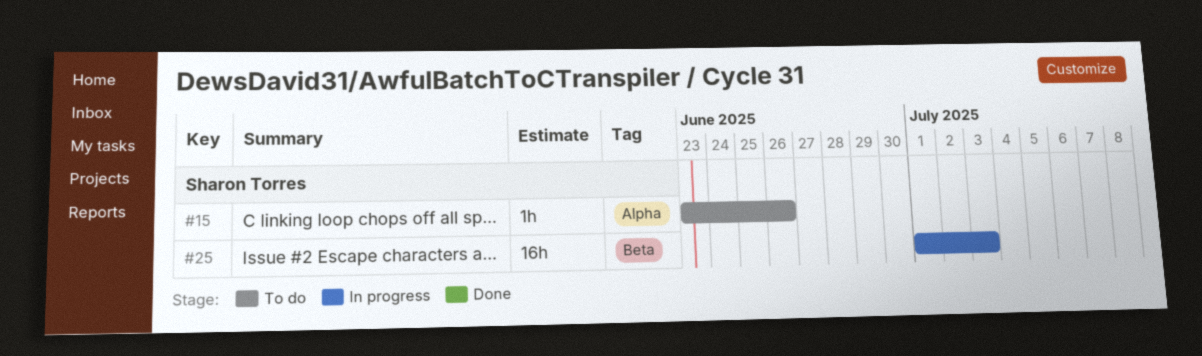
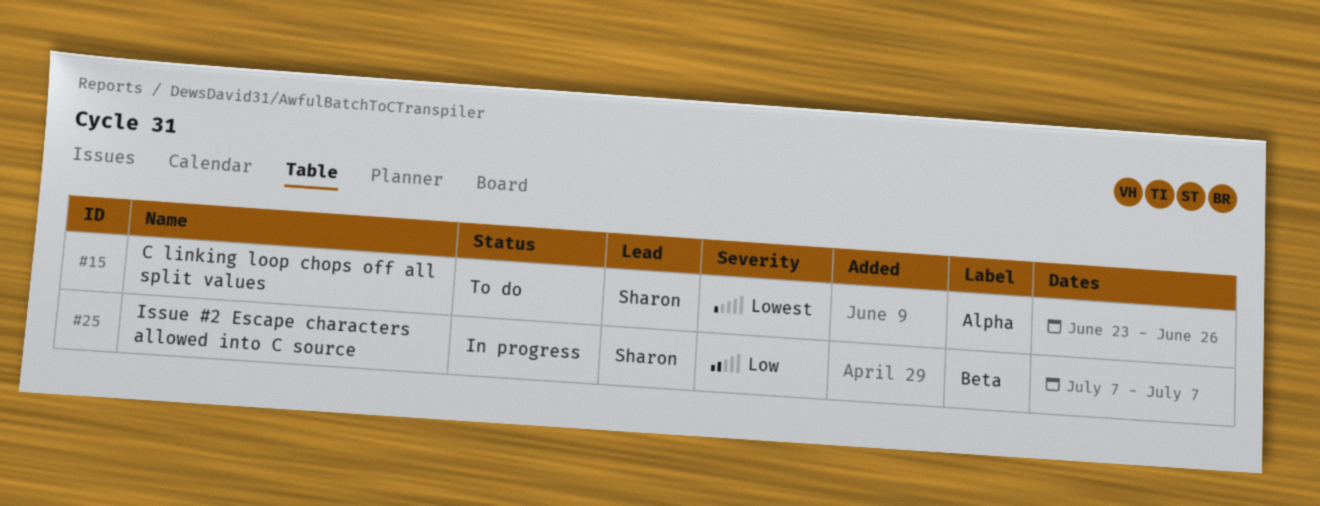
#25, start: Jul 1 -> Jul 7
#25, due: Jul 3 -> Jul 7

